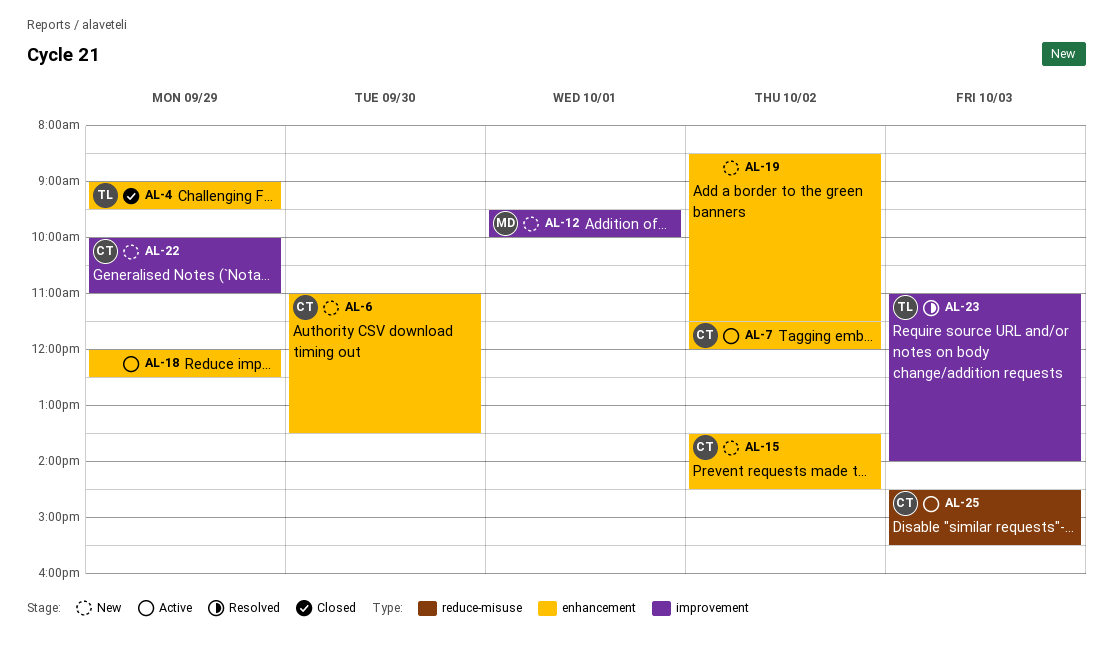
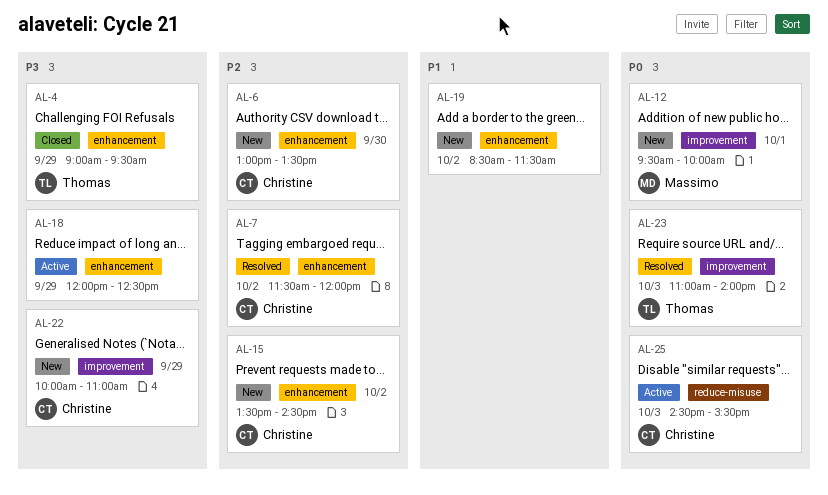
AL-6, begins: 11:00 -> 13:00
AL-7, status: Active -> Resolved

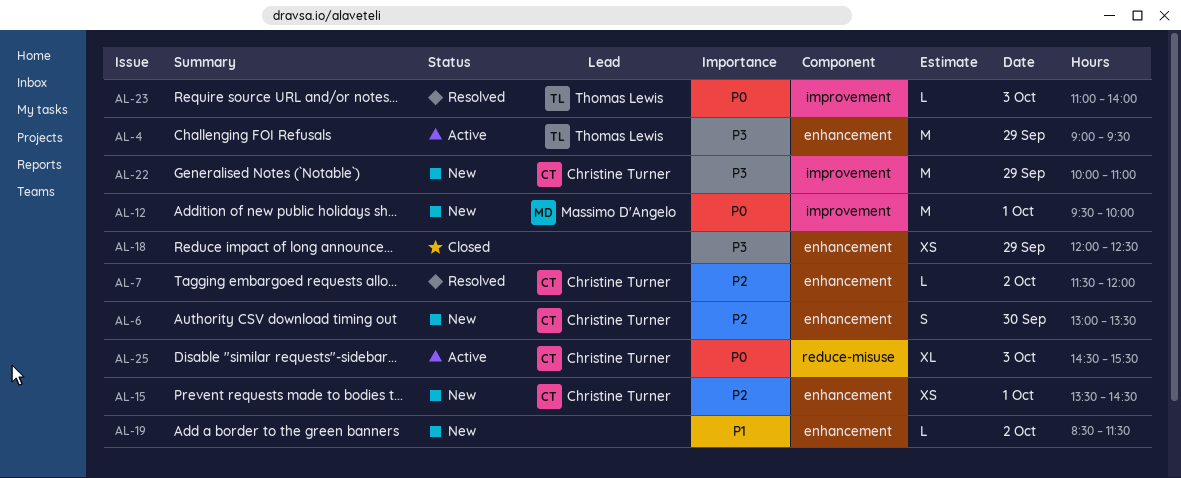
AL-4, status: Closed -> Active
AL-15, day: Oct 2 -> Oct 1
AL-18, status: Active -> Closed

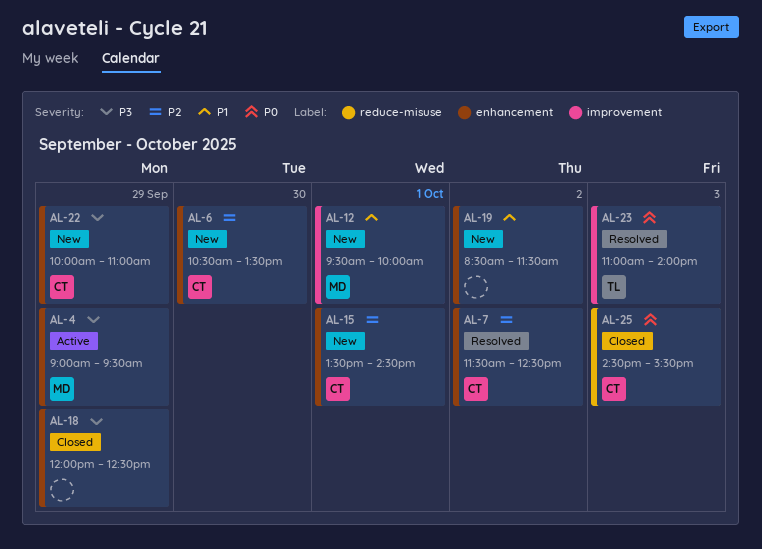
AL-4, owner: Thomas Lewis -> Massimo D'Angelo
AL-6, begins: 13:00 -> 10:30
AL-7, ends: 12:00 -> 12:30
AL-12, priority: P0 -> P1
AL-22, label: improvement -> enhancement
AL-25, status: Active -> Closed

